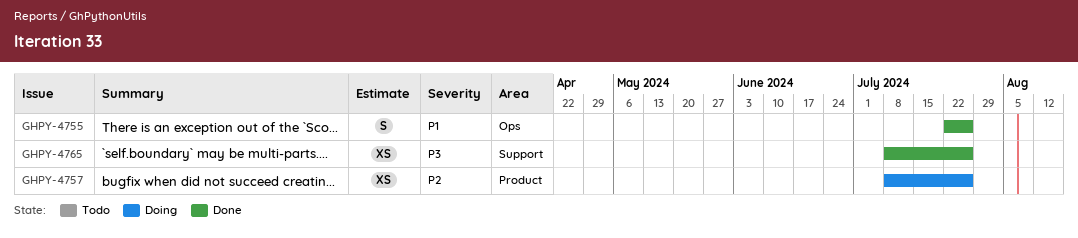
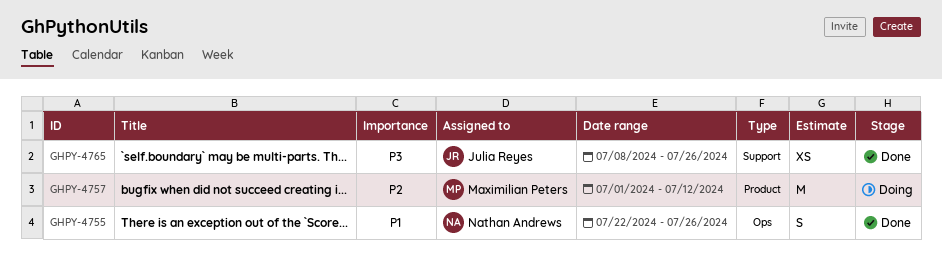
GHPY-4757, estimate: XS -> M
GHPY-4757, start: Jul 8 -> Jul 1
GHPY-4757, due: Jul 26 -> Jul 12

